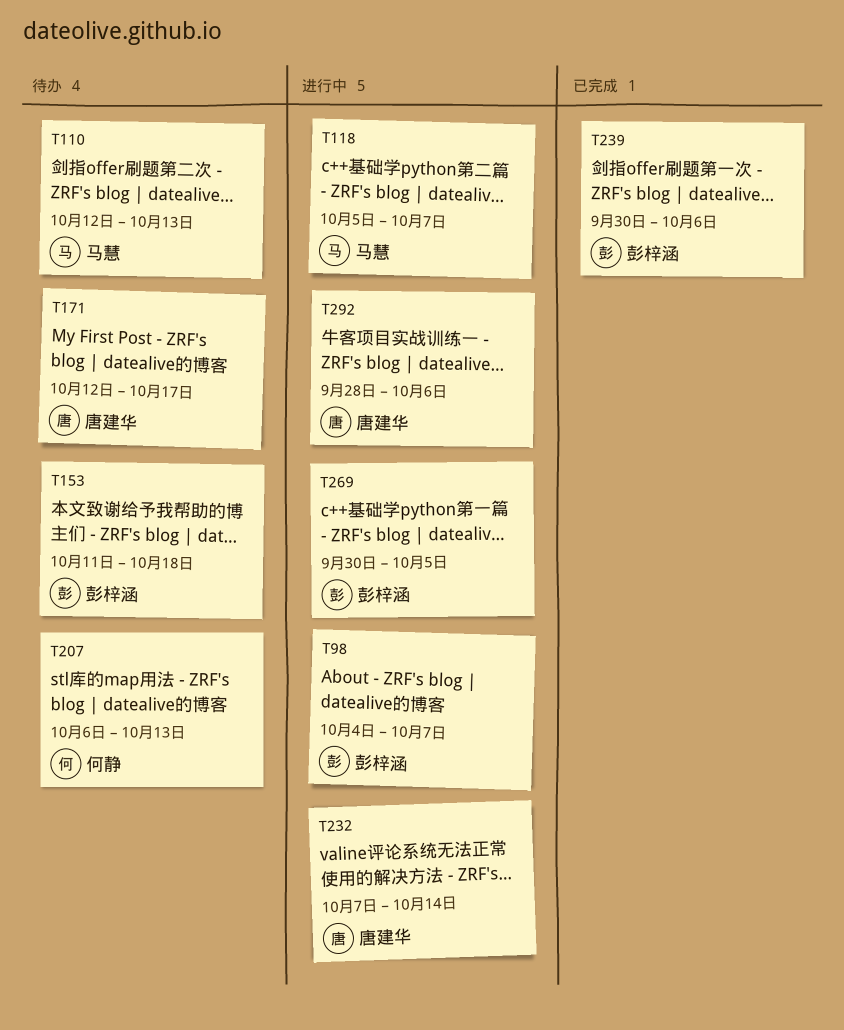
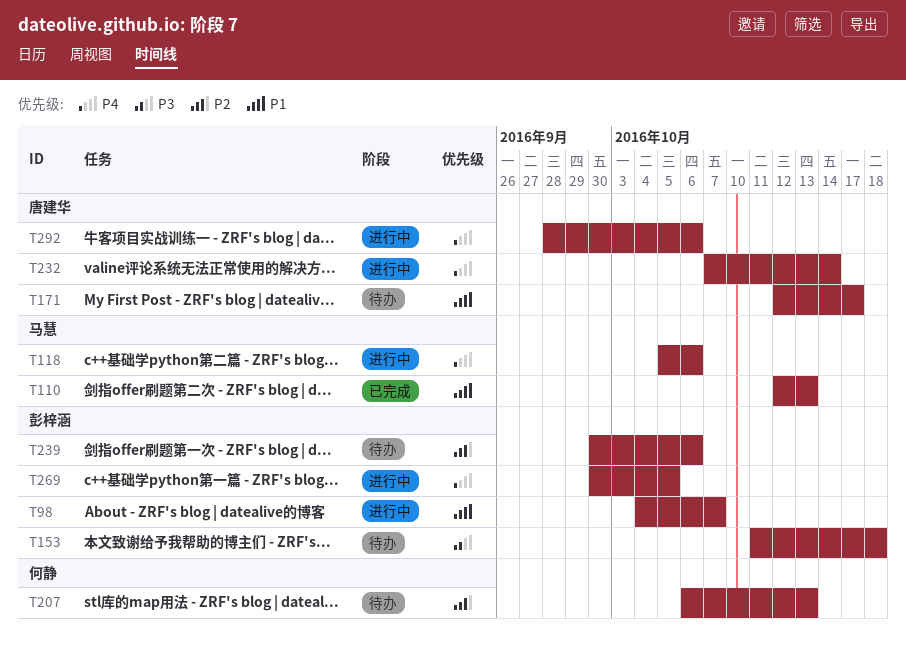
T110, status: 待办 -> 已完成
T118, due: Oct 7 -> Oct 6
T239, status: 已完成 -> 待办

